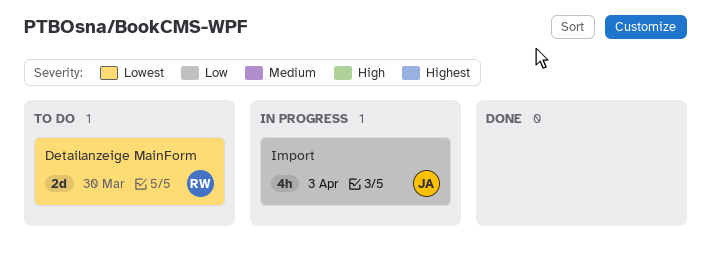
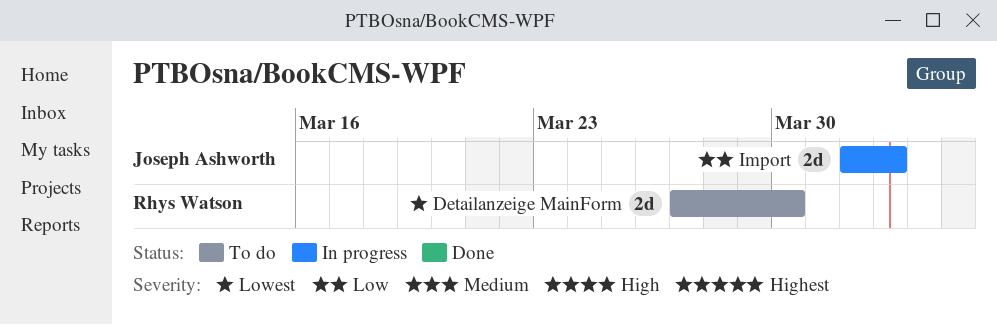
Import, estimate: 4h -> 2d
Import, due: Apr 3 -> Apr 2

